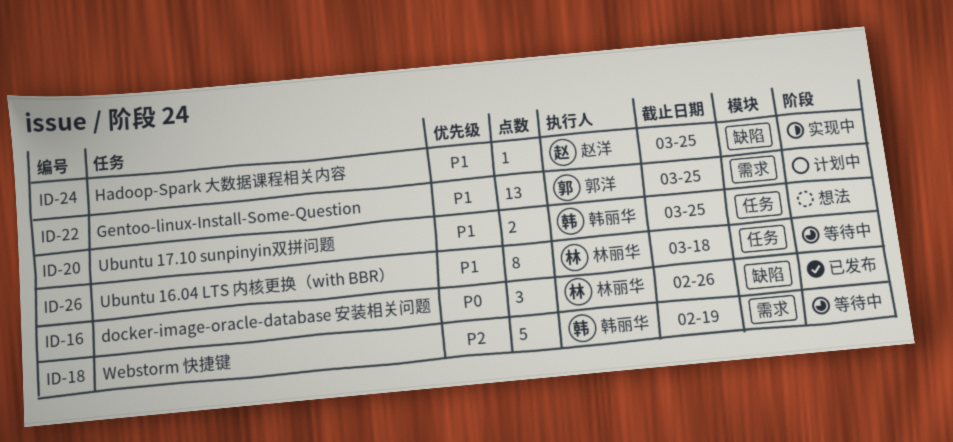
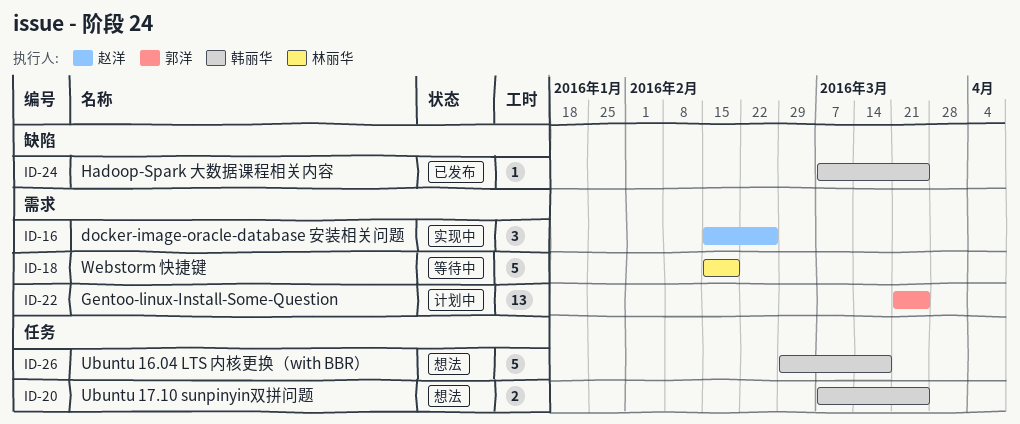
ID-16, status: 已发布 -> 实现中
ID-16, owner: 林丽华 -> 赵洋
ID-16, label: 缺陷 -> 需求
ID-18, owner: 韩丽华 -> 林丽华
ID-24, status: 实现中 -> 已发布
ID-24, owner: 赵洋 -> 韩丽华
ID-26, status: 等待中 -> 想法
ID-26, owner: 林丽华 -> 韩丽华
ID-26, estimate: 8 -> 5

